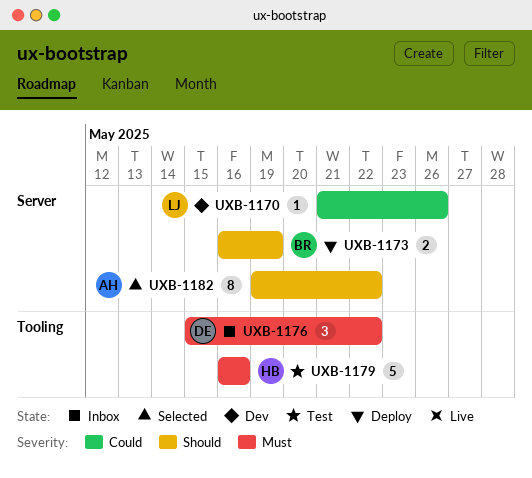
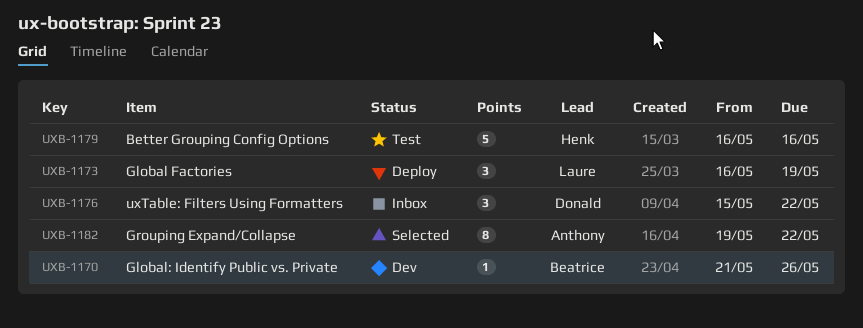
UXB-1170, owner: Laure -> Beatrice
UXB-1173, owner: Beatrice -> Laure
UXB-1173, estimate: 2 -> 3

